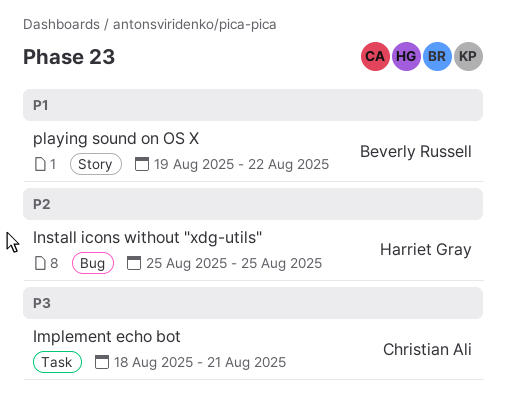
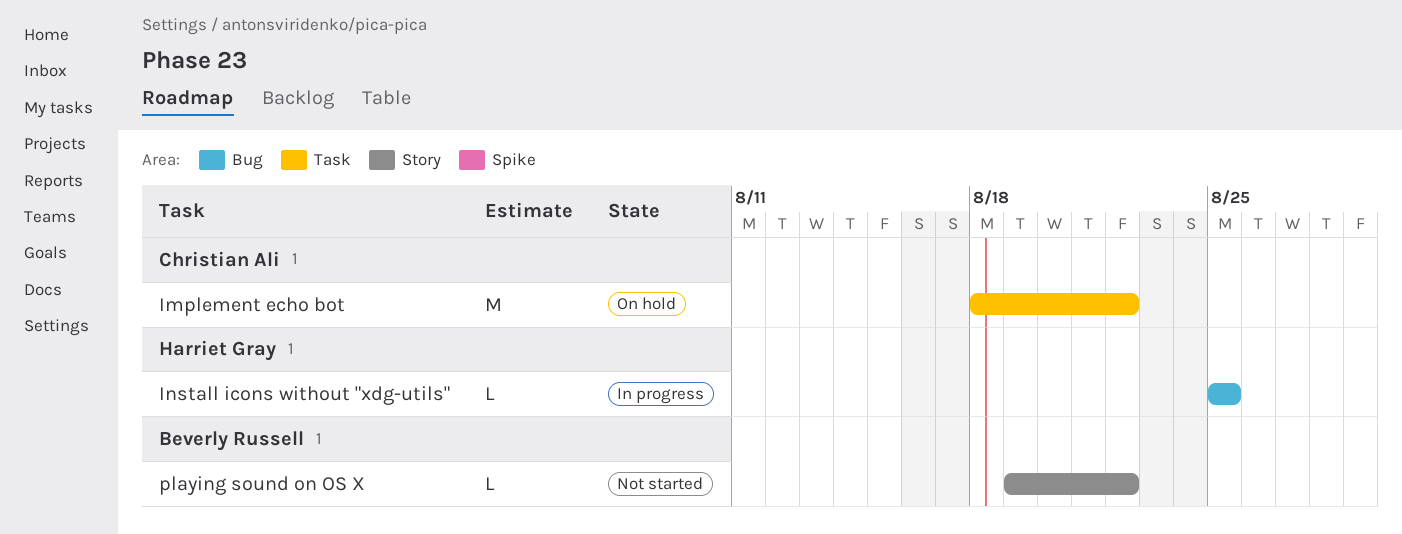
Implement echo bot, due: Aug 21 -> Aug 22

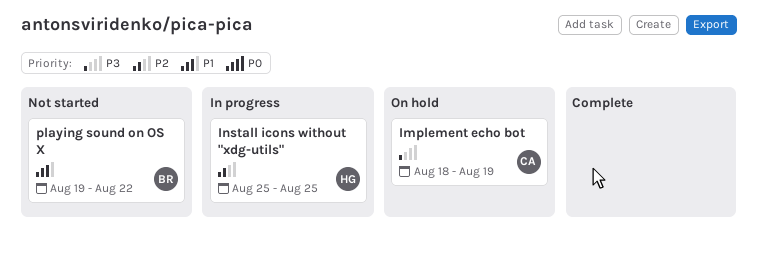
Implement echo bot, due: Aug 22 -> Aug 19

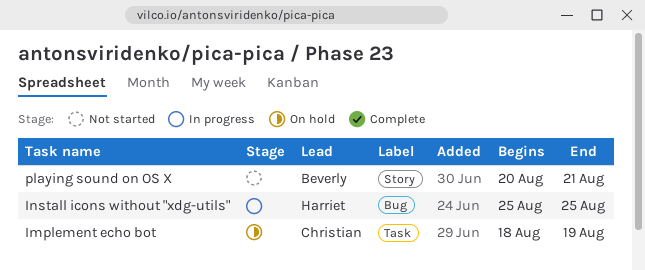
playing sound on OS X, start: Aug 19 -> Aug 20
playing sound on OS X, due: Aug 22 -> Aug 21

